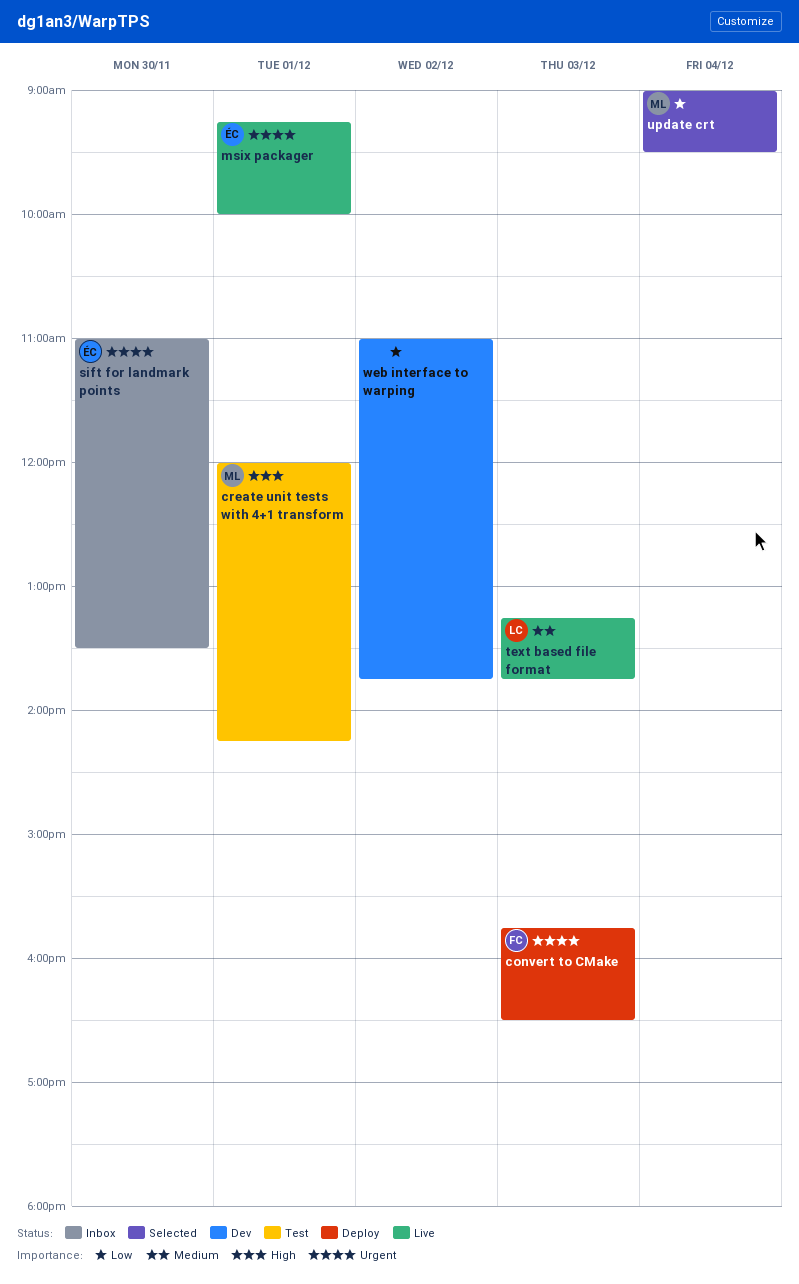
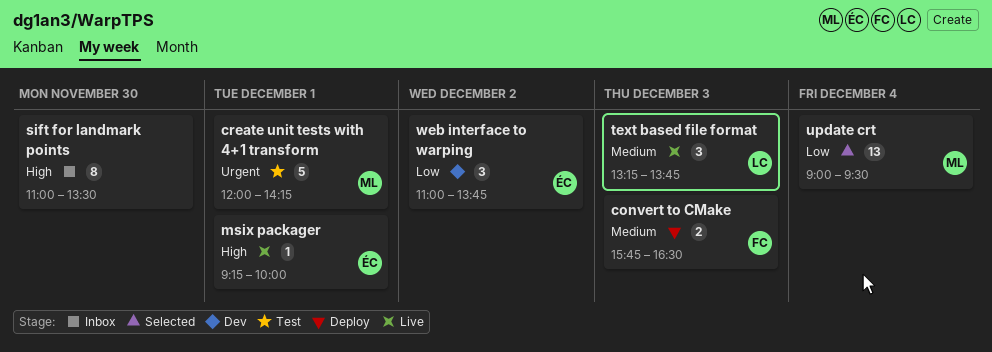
convert to CMake, priority: Urgent -> Medium
create unit tests with 4+1 transform, priority: High -> Urgent
msix packager, priority: Urgent -> High
sift for landmark points, owner: ÉC -> none
sift for landmark points, priority: Urgent -> High
web interface to warping, owner: none -> ÉC

